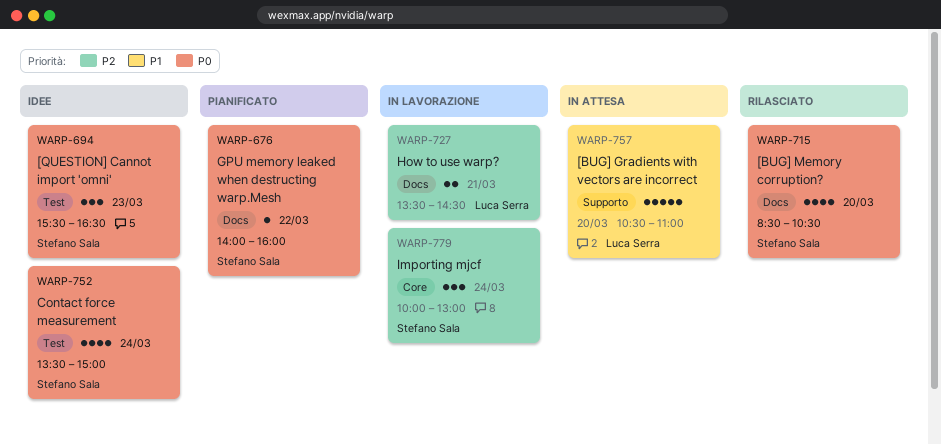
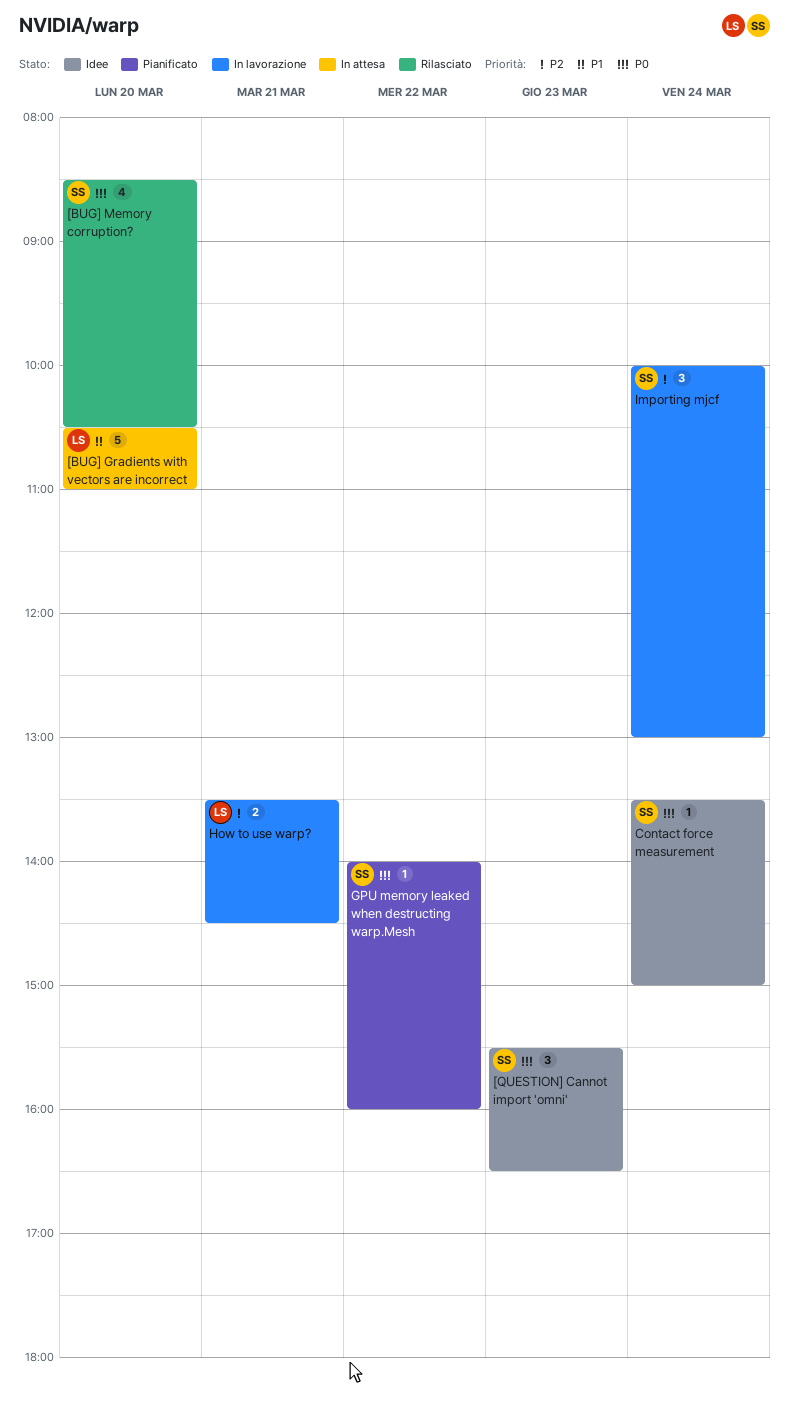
Contact force measurement, estimate: 4 -> 1

